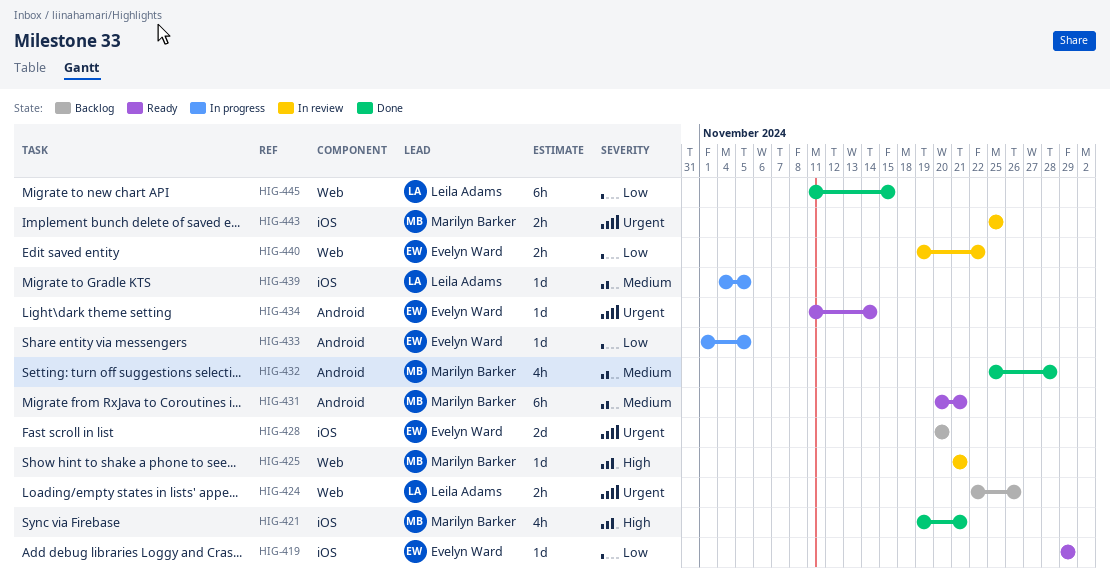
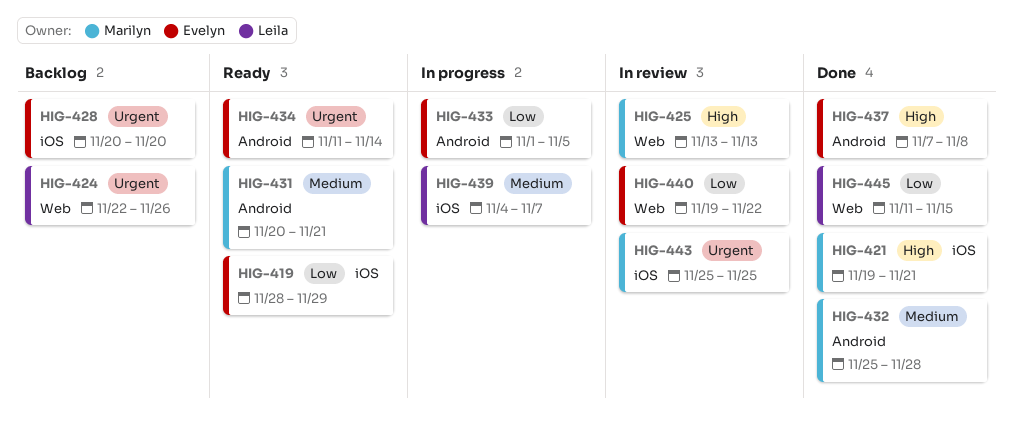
HIG-419, start: Nov 29 -> Nov 28
HIG-425, start: Nov 21 -> Nov 13
HIG-425, due: Nov 21 -> Nov 13
HIG-437: none -> present
HIG-439, due: Nov 5 -> Nov 7

